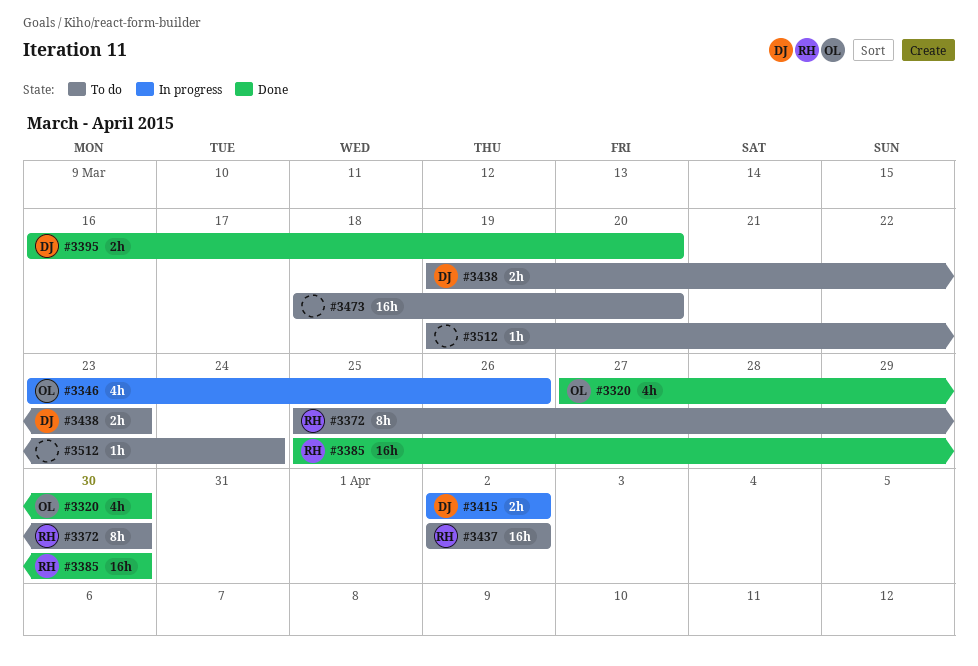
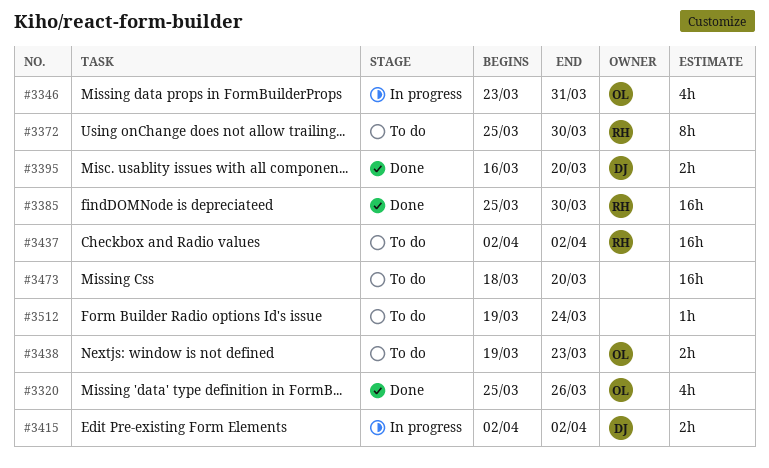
#3320, start: Mar 27 -> Mar 25
#3320, due: Mar 30 -> Mar 26
#3346, due: Mar 26 -> Mar 31
#3438, owner: DJ -> OL

